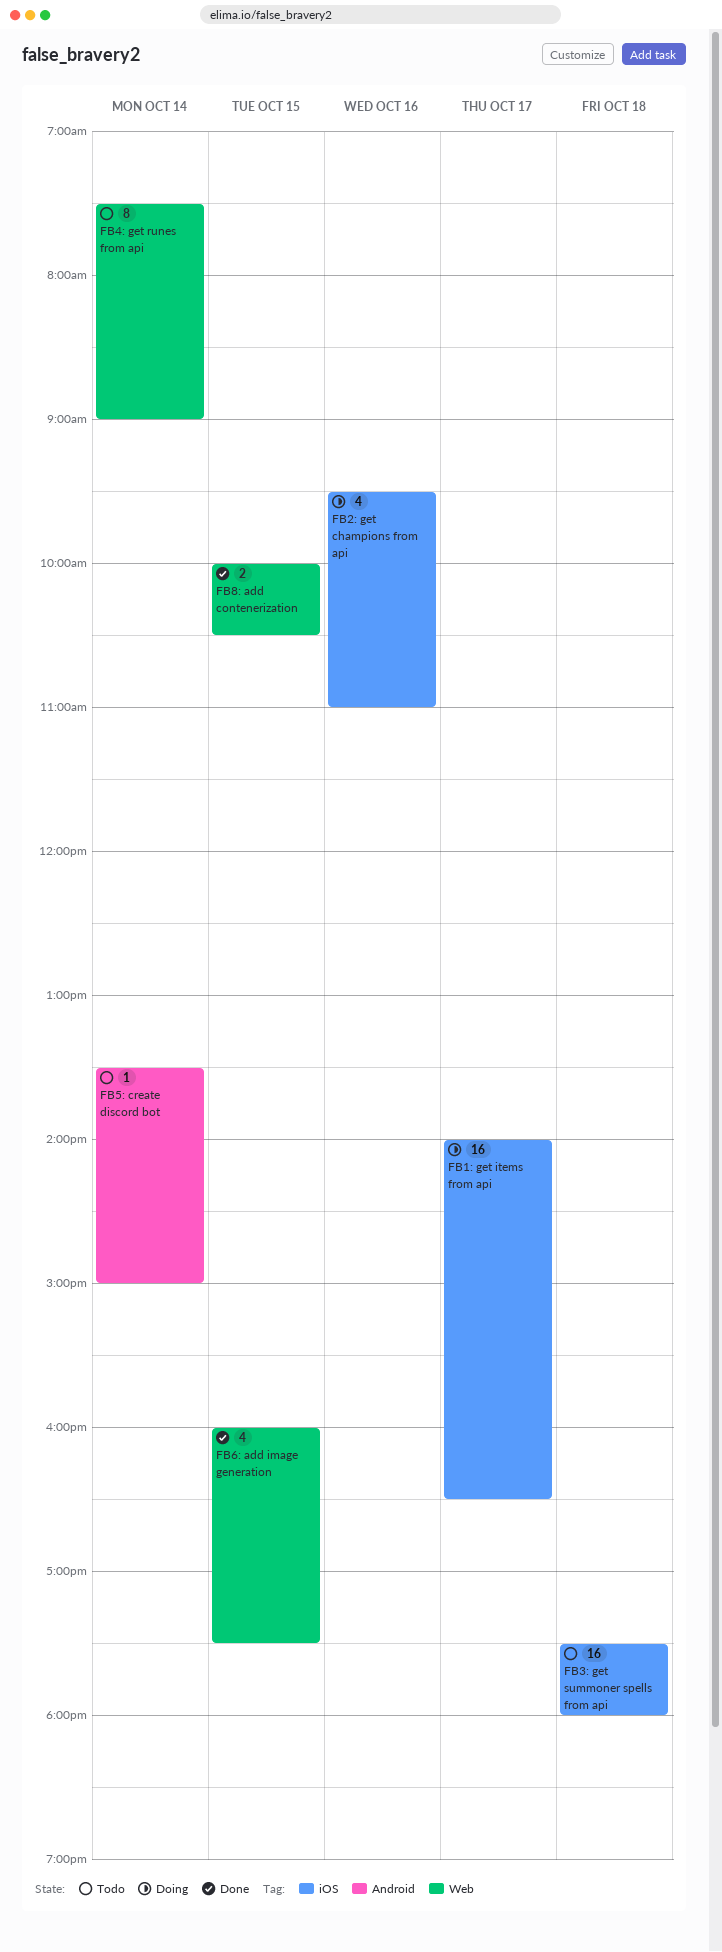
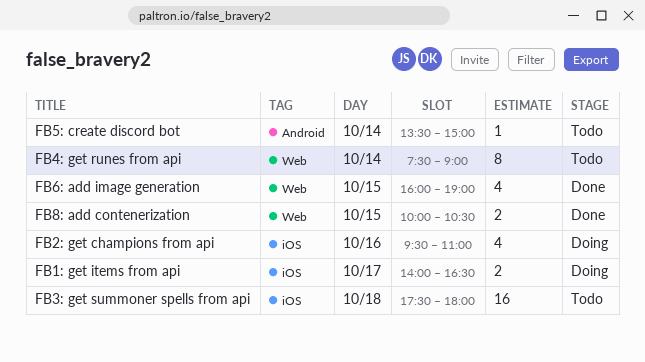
FB1: get items from api, estimate: 16 -> 2
FB6: add image generation, ends: 17:30 -> 19:00

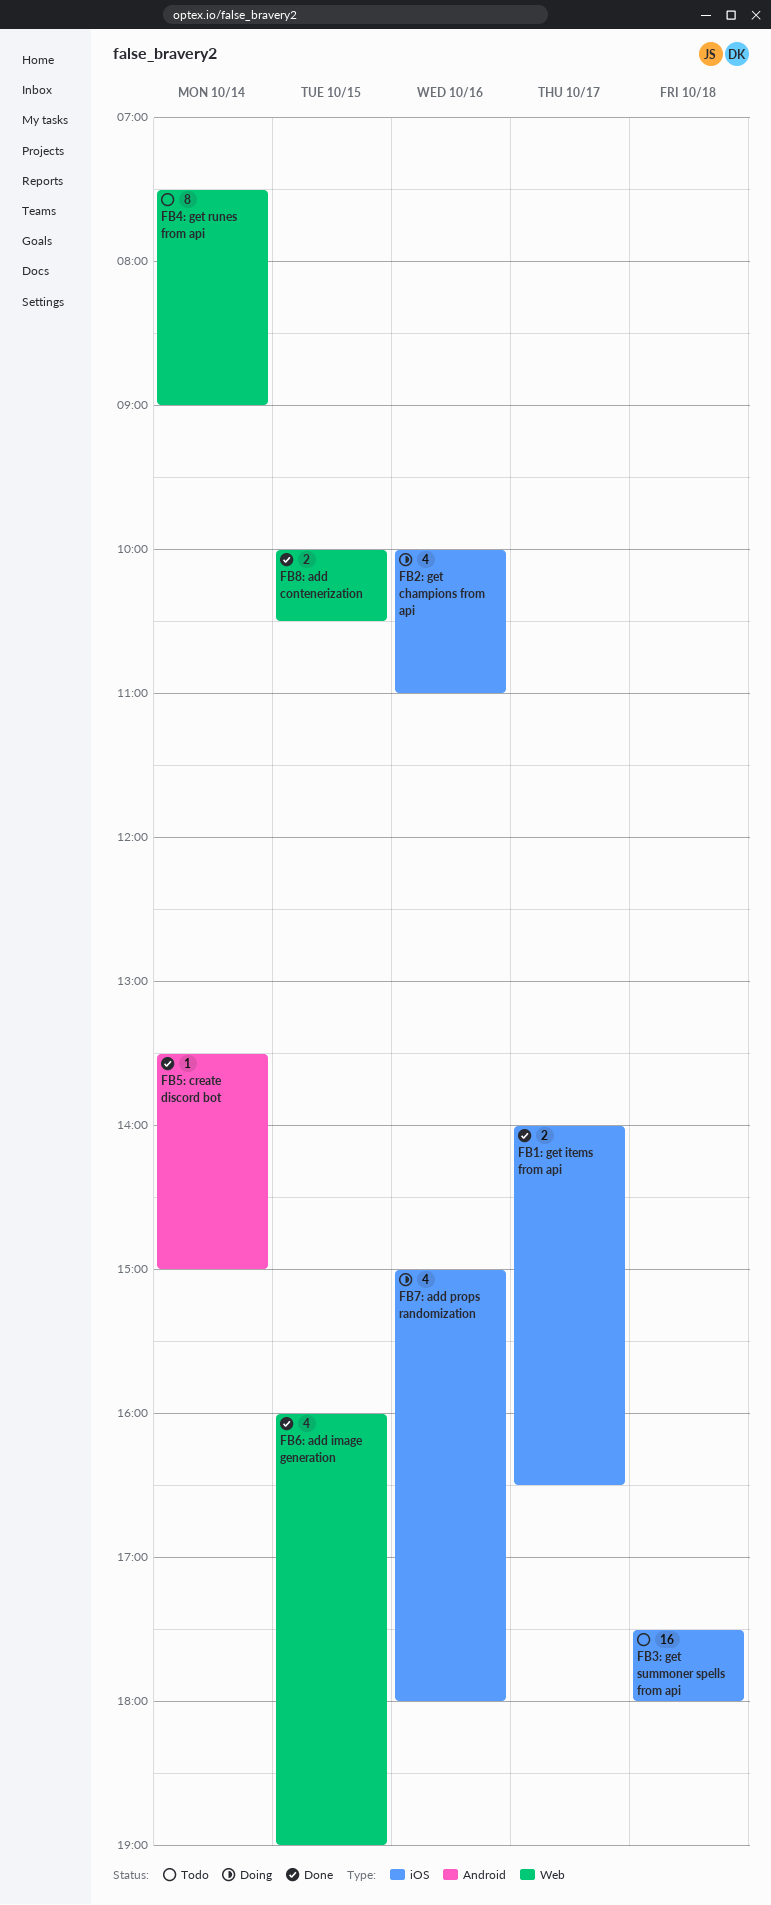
FB1: get items from api, status: Doing -> Done
FB2: get champions from api, begins: 09:30 -> 10:00
FB5: create discord bot, status: Todo -> Done
FB7: add props randomization: none -> present

